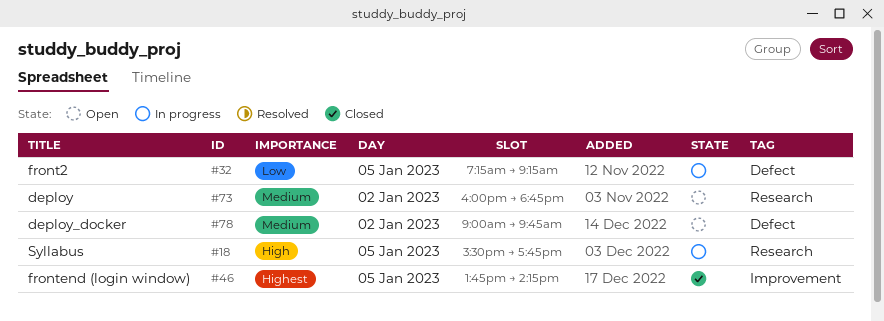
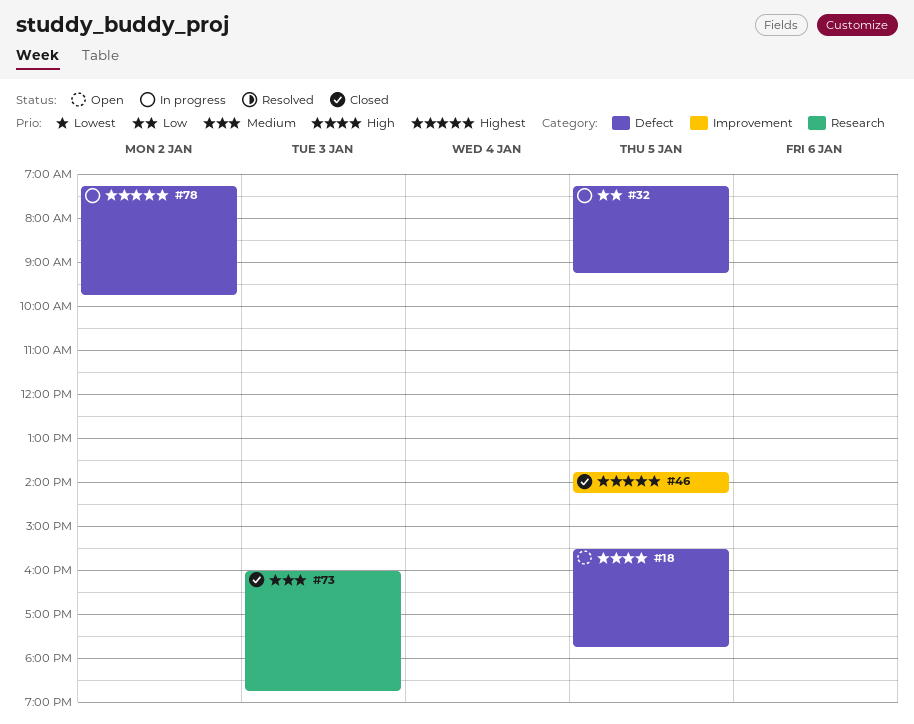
#18, status: In progress -> Open
#18, label: Research -> Defect
#73, status: Open -> Closed
#73, day: Jan 2 -> Jan 3
#78, status: Open -> In progress
#78, priority: Medium -> Highest
#78, begins: 09:00 -> 07:15

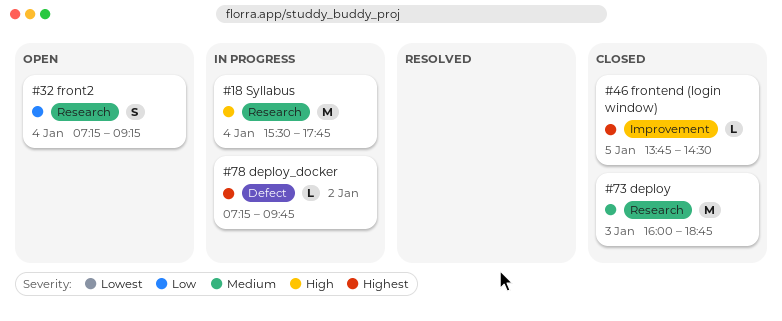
#18, status: Open -> In progress
#18, label: Defect -> Research
#18, day: Jan 5 -> Jan 4
#32, status: In progress -> Open
#32, label: Defect -> Research
#32, day: Jan 5 -> Jan 4
#46, ends: 14:15 -> 14:30

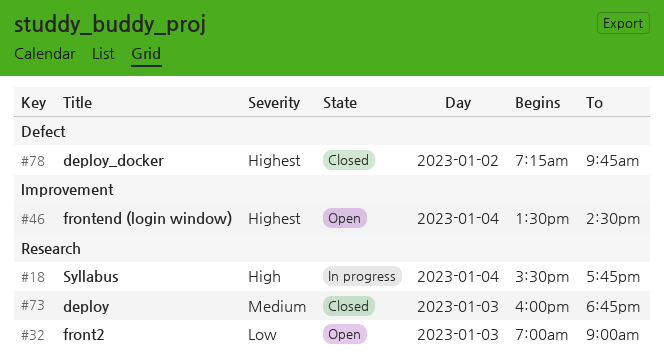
#32, day: Jan 4 -> Jan 3
#32, begins: 07:15 -> 07:00
#32, ends: 09:15 -> 09:00
#46, status: Closed -> Open
#46, day: Jan 5 -> Jan 4
#46, begins: 13:45 -> 13:30
#78, status: In progress -> Closed

